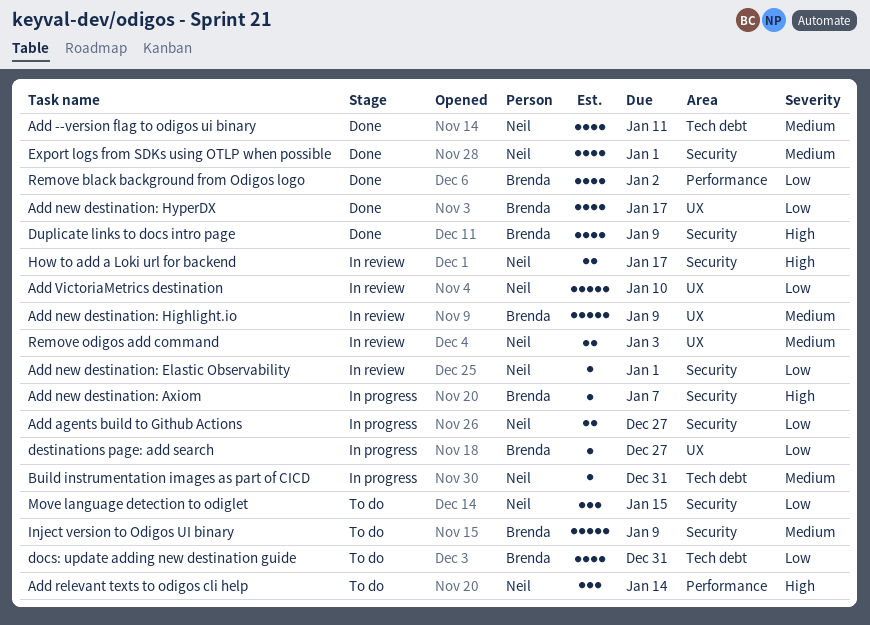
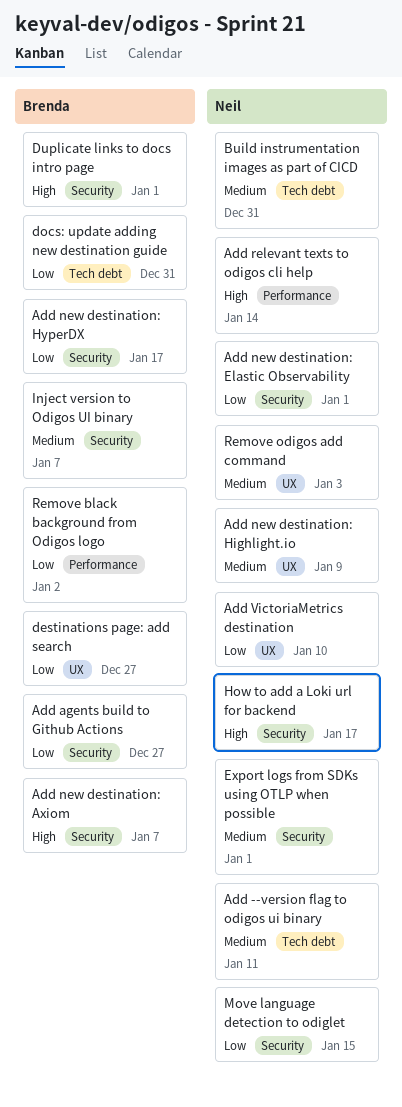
Add agents build to Github Actions, owner: Neil -> Brenda
Add new destination: Highlight.io, owner: Brenda -> Neil
Add new destination: HyperDX, label: UX -> Security
Duplicate links to docs intro page, due: Jan 9 -> Jan 1
Inject version to Odigos UI binary, due: Jan 9 -> Jan 7

